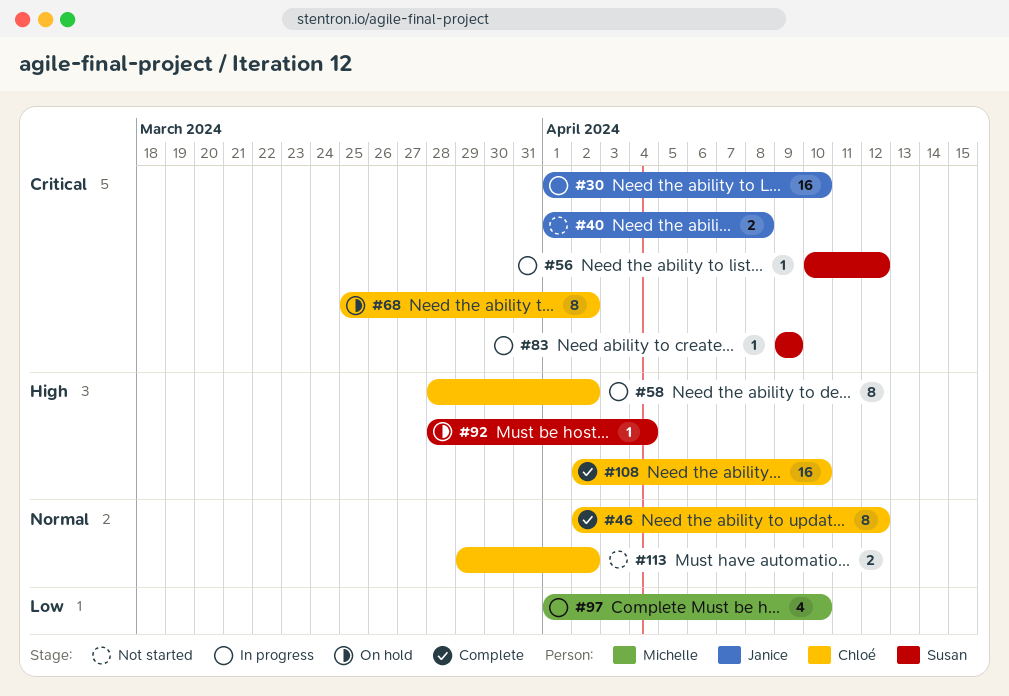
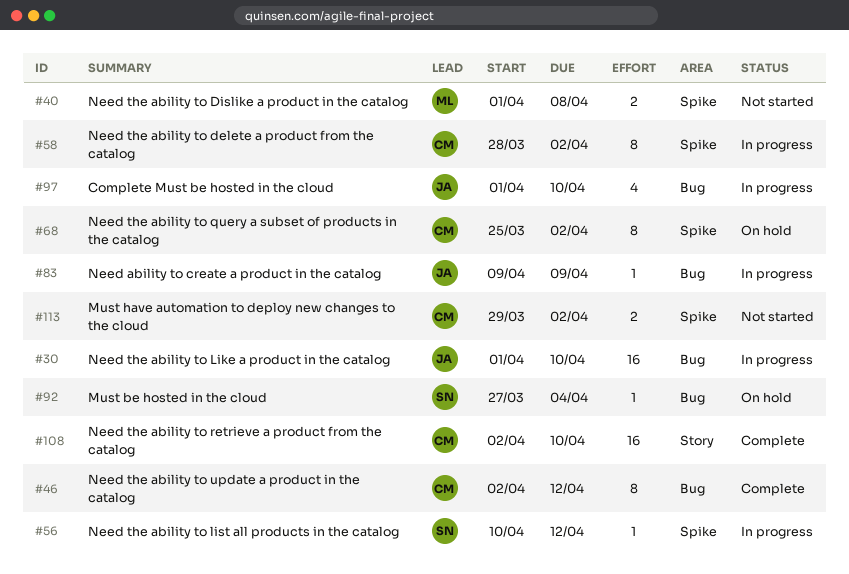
#40, owner: Janice -> Michelle
#83, owner: Susan -> Janice
#92, start: Mar 28 -> Mar 27
#97, owner: Michelle -> Janice

